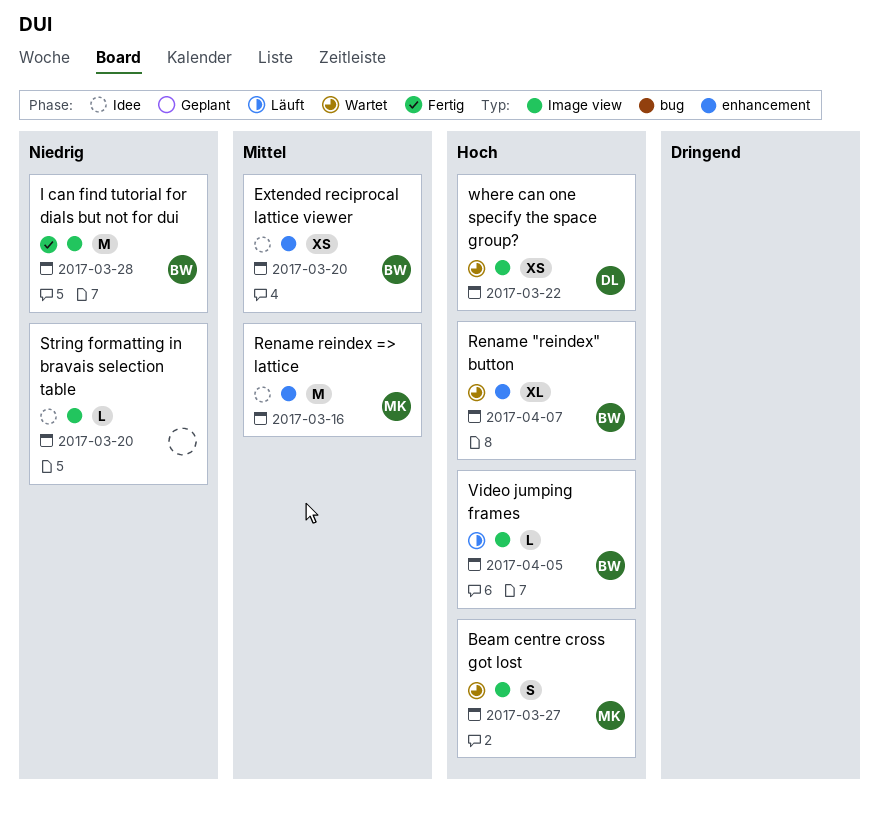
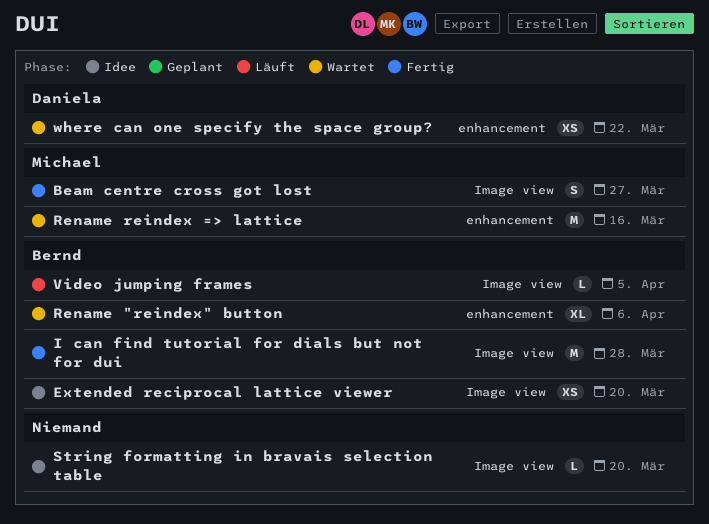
Beam centre cross got lost, status: Wartet -> Fertig
Extended reciprocal lattice viewer, label: enhancement -> Image view
Rename "reindex" button, due: Apr 7 -> Apr 6
Rename reindex => lattice, status: Idee -> Wartet
where can one specify the space group?, label: Image view -> enhancement

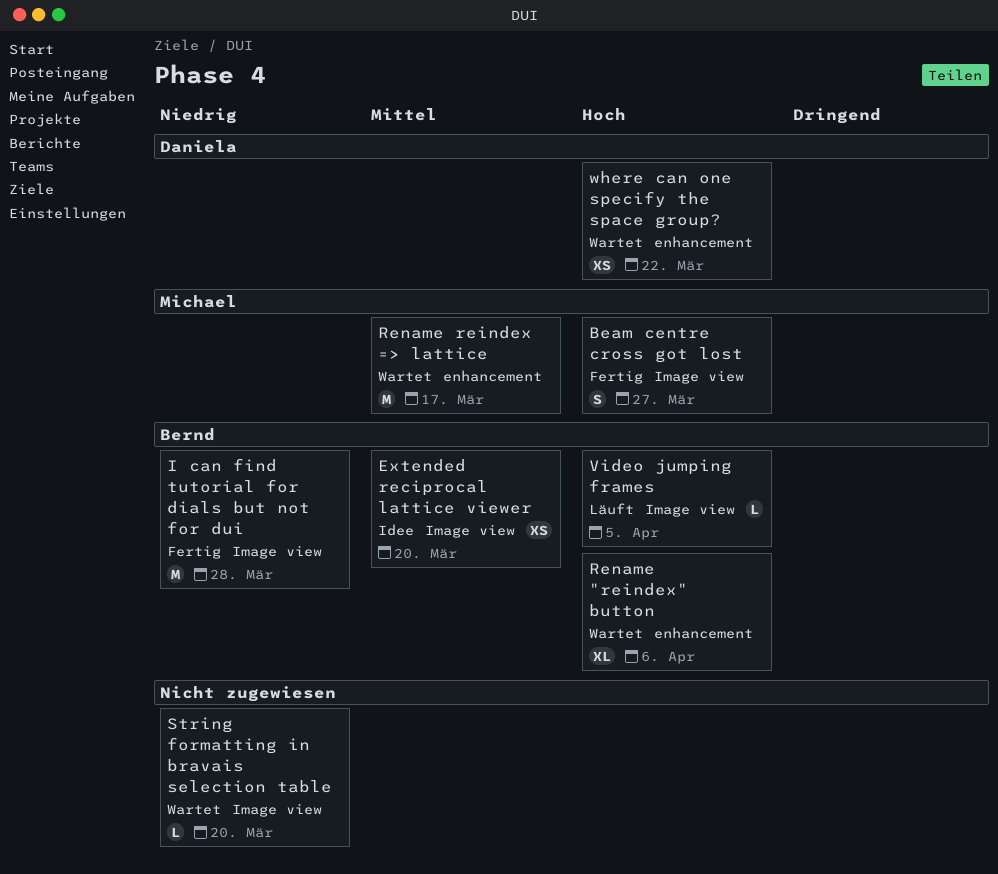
Rename reindex => lattice, due: Mar 16 -> Mar 17
String formatting in bravais selection table, status: Idee -> Wartet

